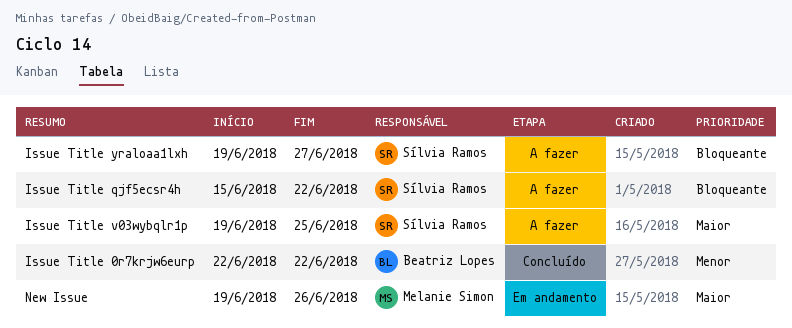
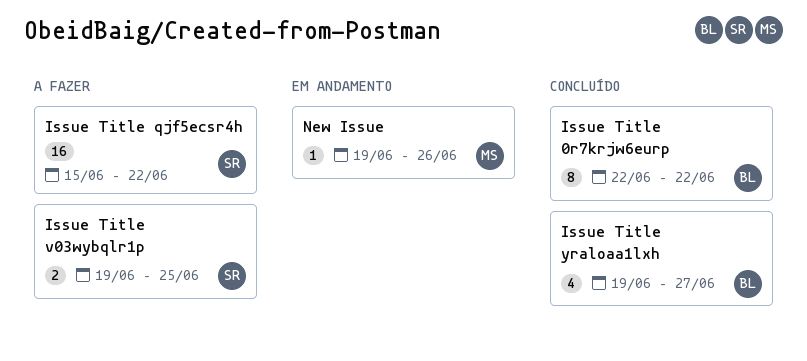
Issue Title yraloaa1lxh, status: A fazer -> Concluído
Issue Title yraloaa1lxh, owner: Sílvia Ramos -> Beatriz Lopes

